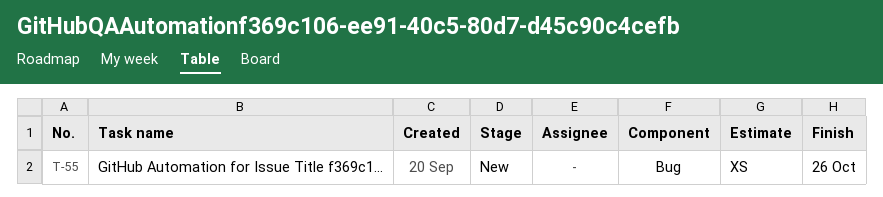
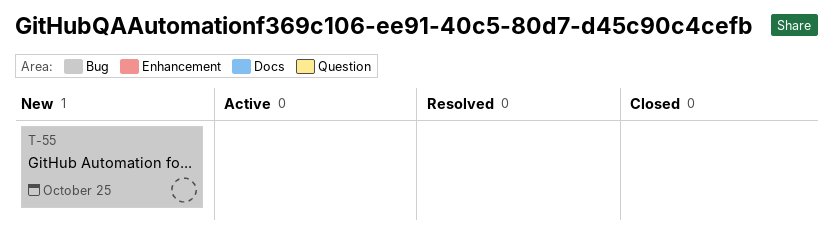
T-55, due: Oct 26 -> Oct 25

